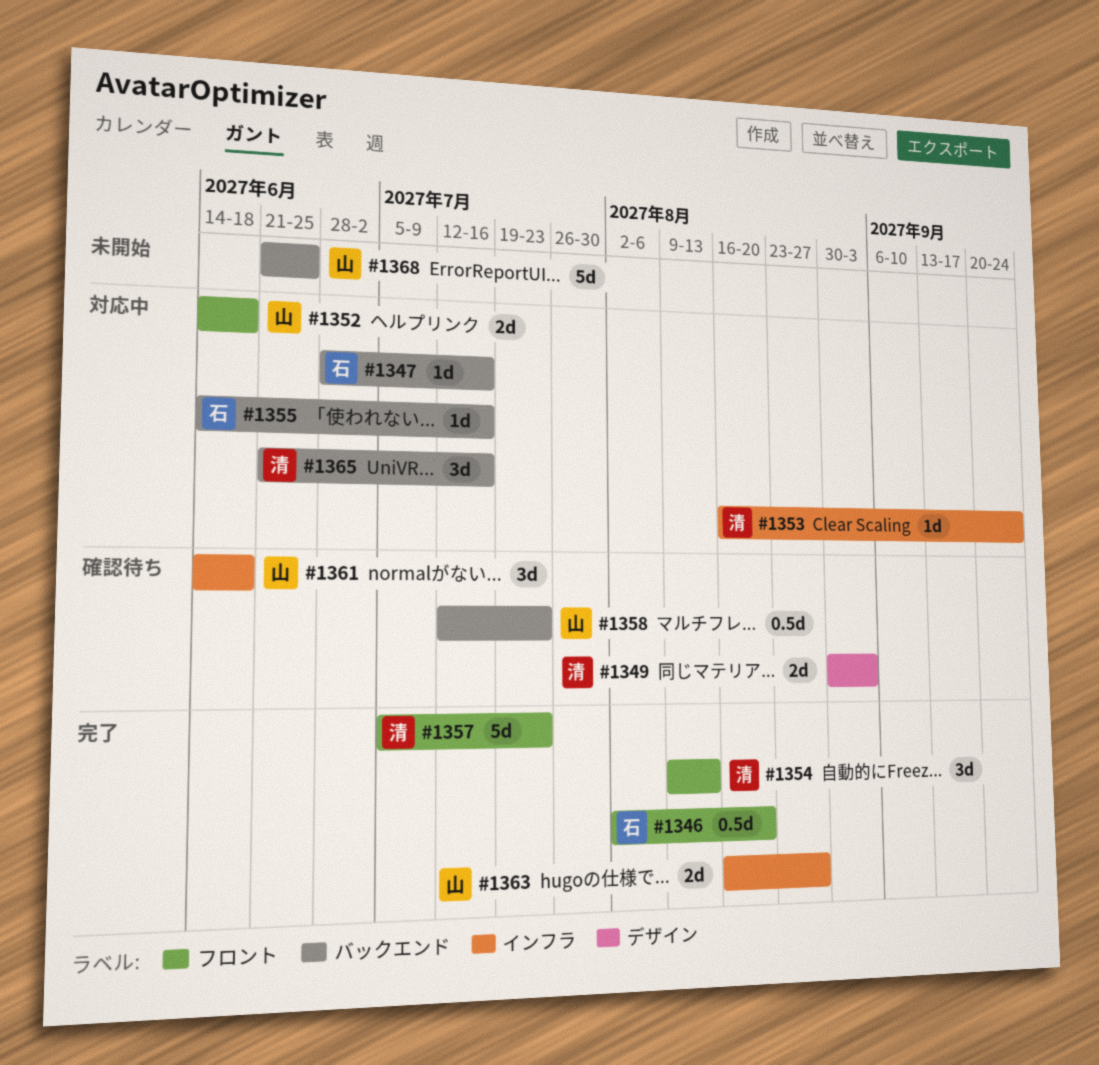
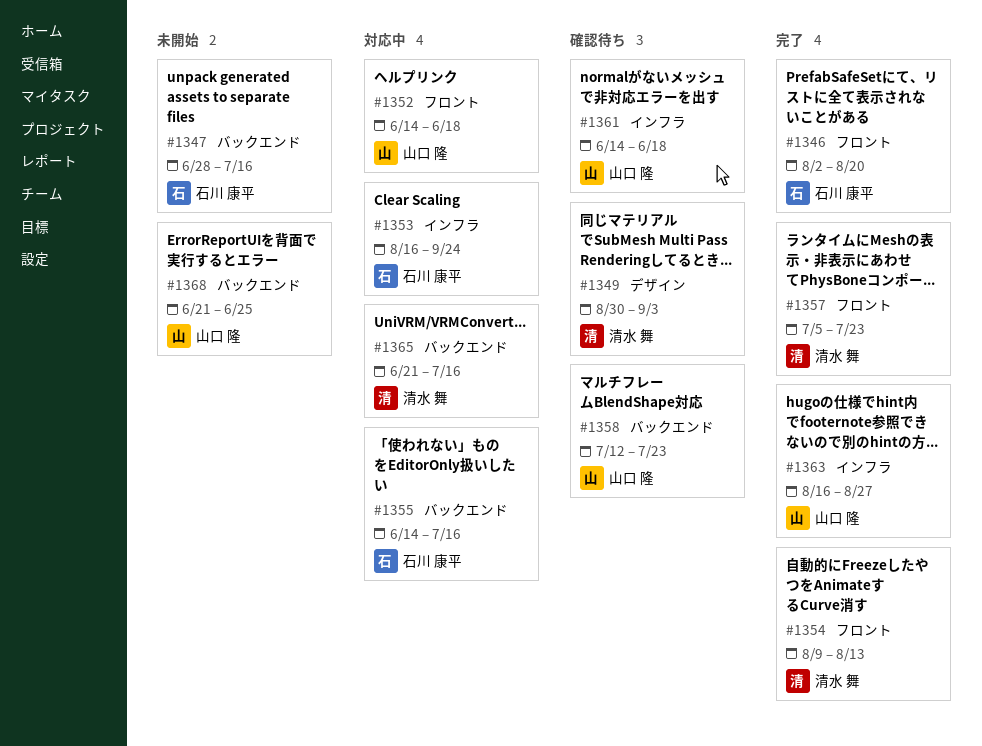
#1347, status: 対応中 -> 未開始
#1353, owner: 清水 舞 -> 石川 康平

